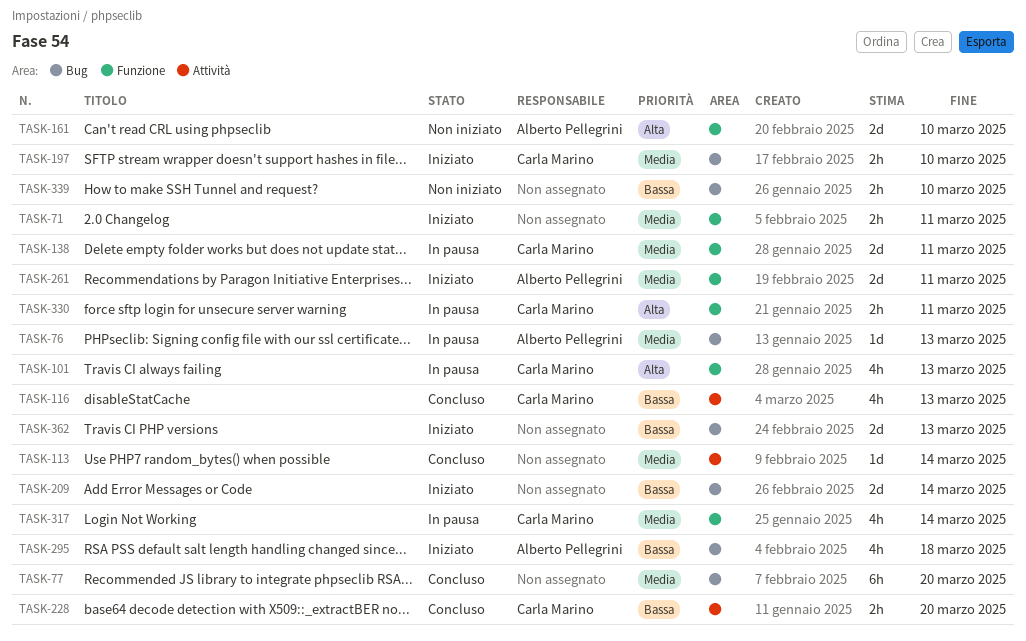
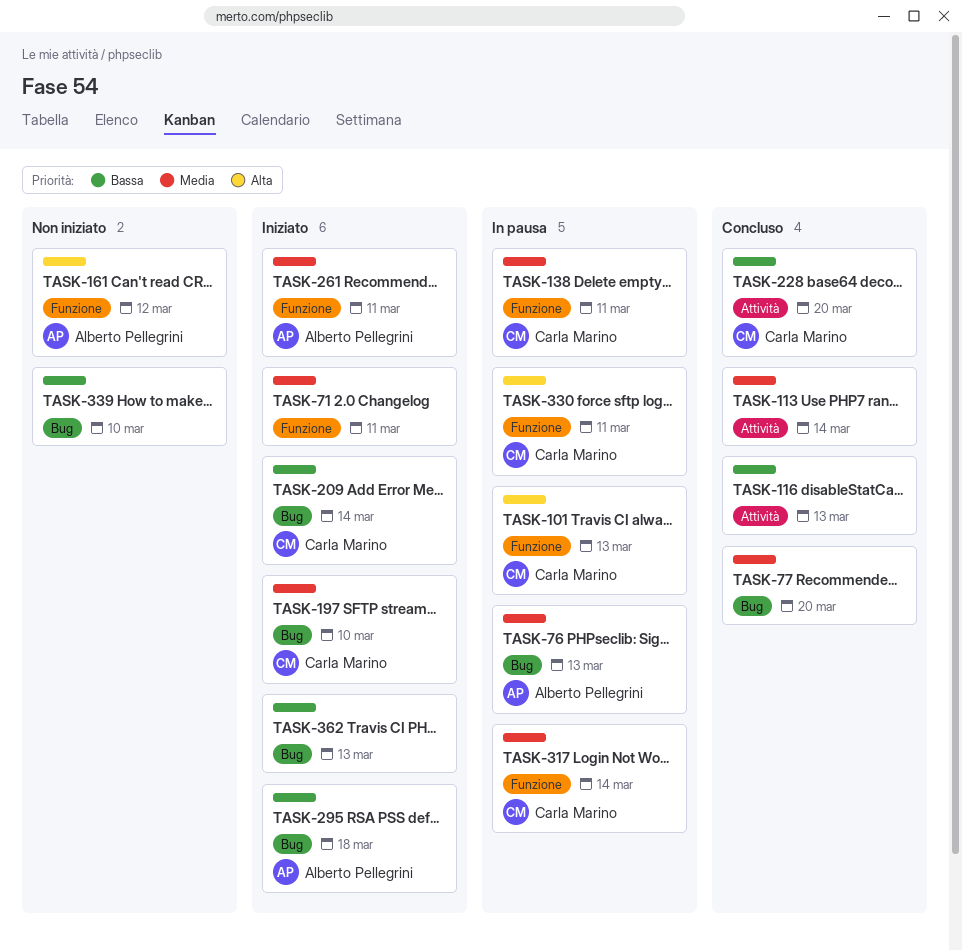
TASK-116, owner: Carla Marino -> none
TASK-161, due: Mar 10 -> Mar 12
TASK-209, owner: none -> Carla Marino

